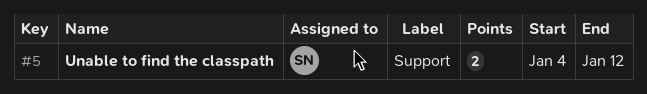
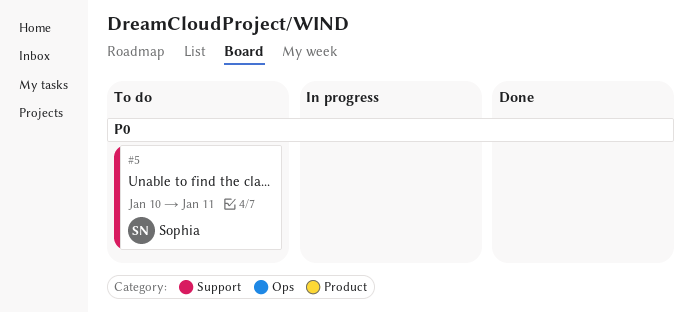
#5, start: Jan 4 -> Jan 10
#5, due: Jan 12 -> Jan 11

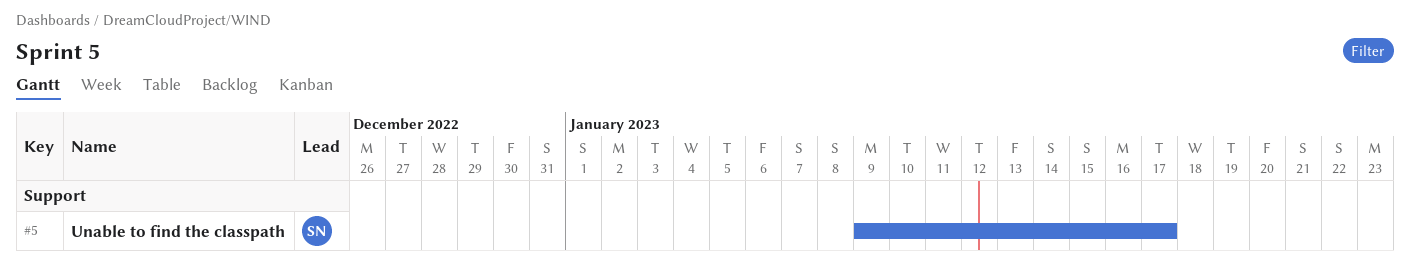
#5, start: Jan 10 -> Jan 9
#5, due: Jan 11 -> Jan 17

